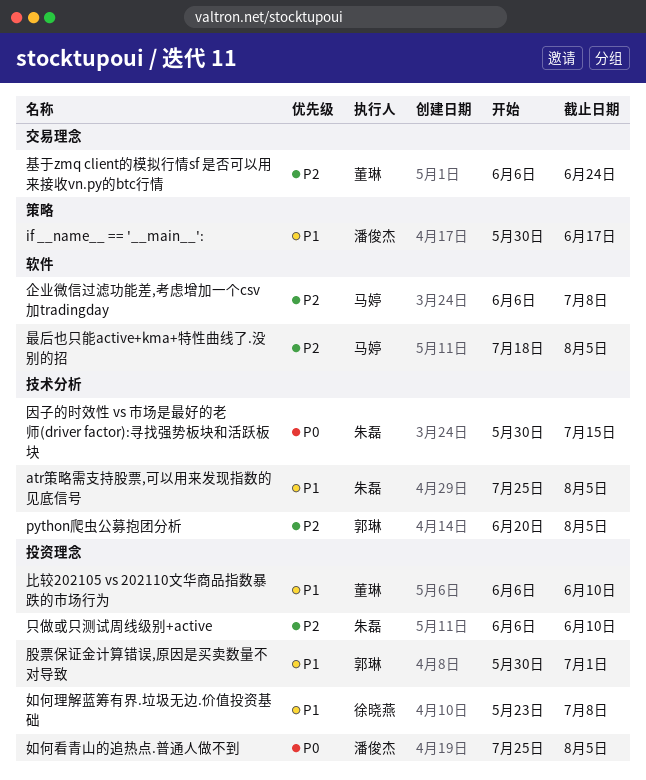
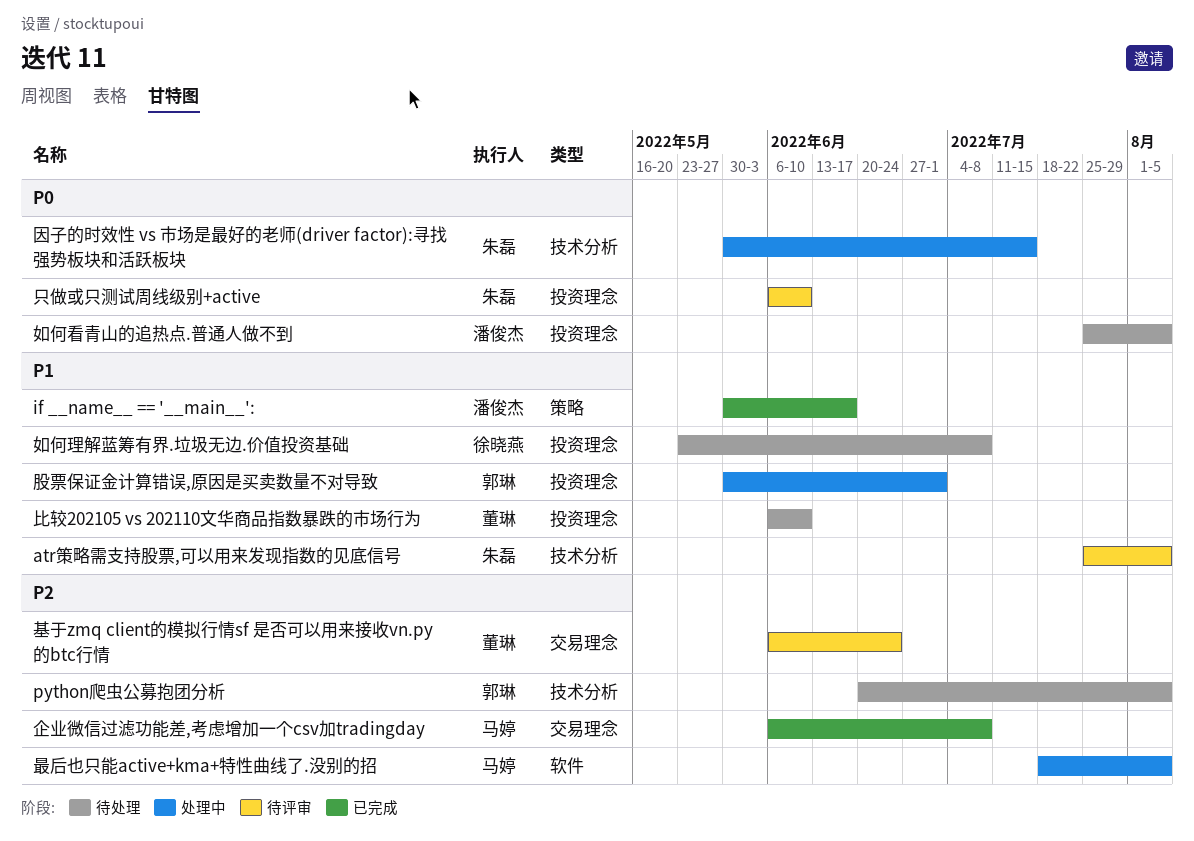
企业微信过滤功能差,考虑增加一个csv加tradingday, label: 软件 -> 交易理念
只做或只测试周线级别+active, priority: P2 -> P0

